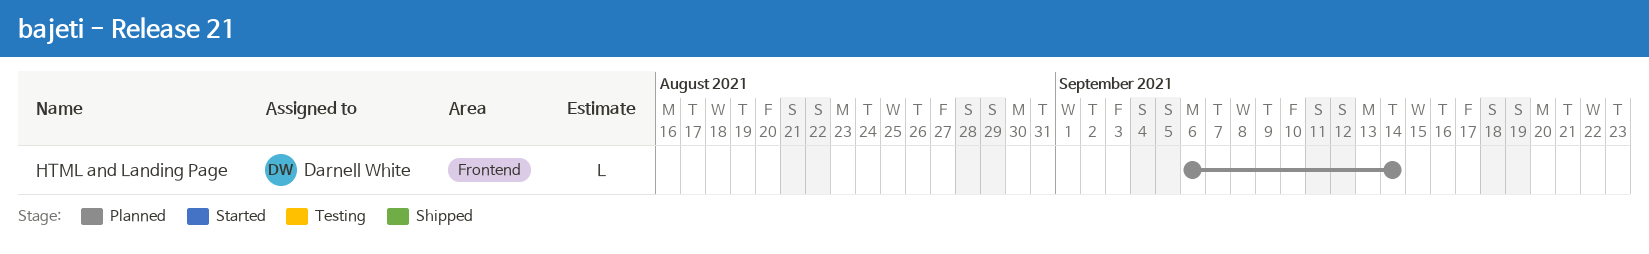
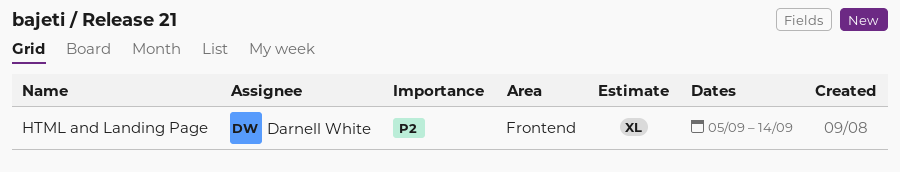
HTML and Landing Page, estimate: L -> XL
HTML and Landing Page, start: Sep 6 -> Sep 5

